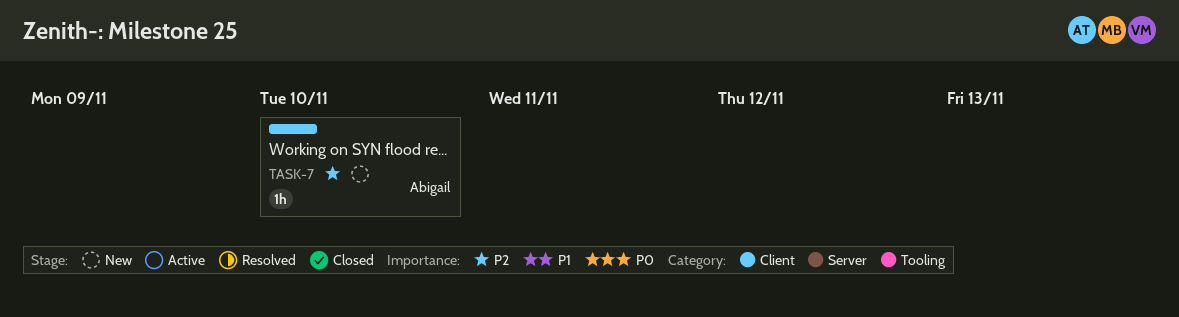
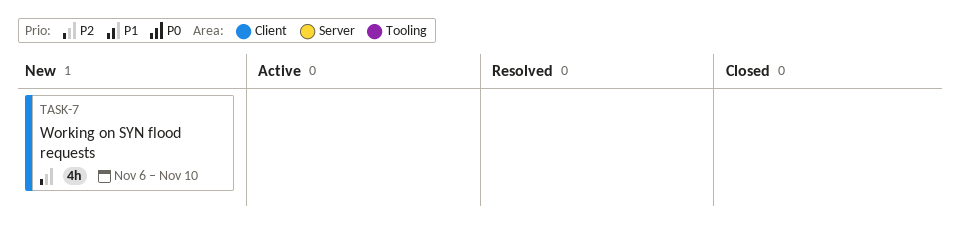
TASK-7, estimate: 1h -> 4h

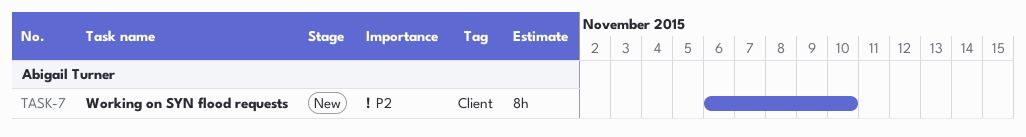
TASK-7, estimate: 4h -> 8h

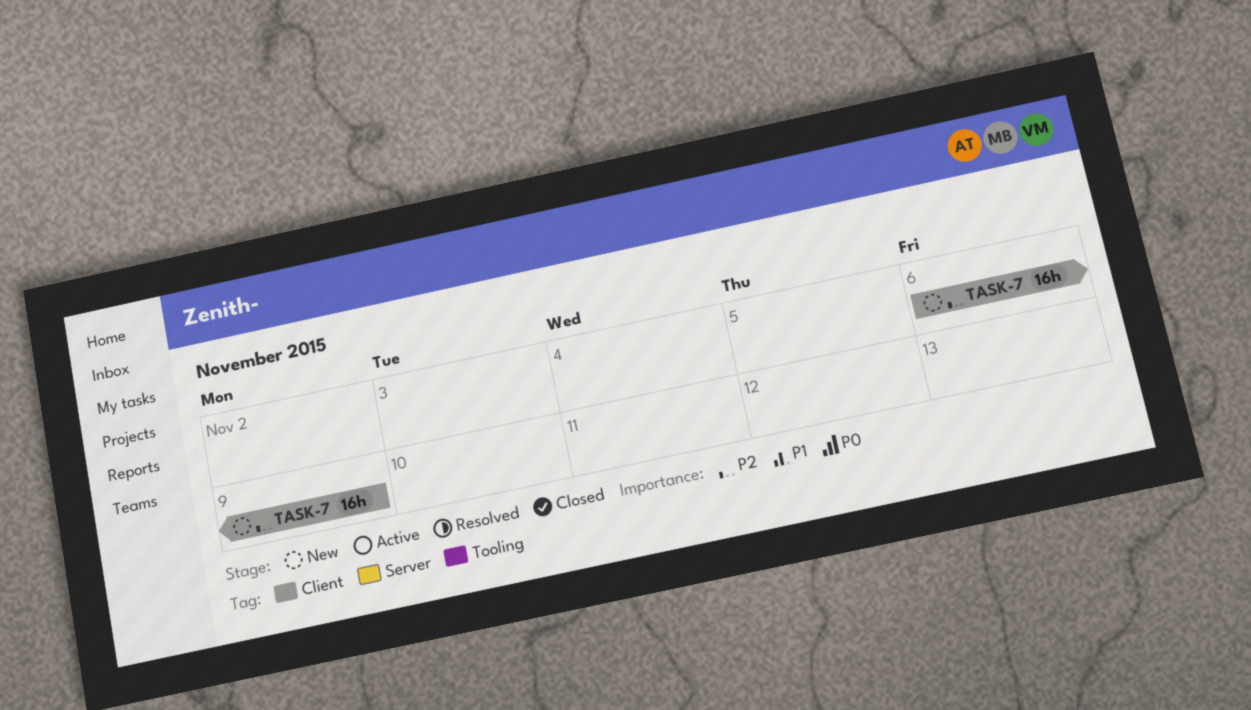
TASK-7, estimate: 8h -> 16h
TASK-7, due: Nov 10 -> Nov 9

